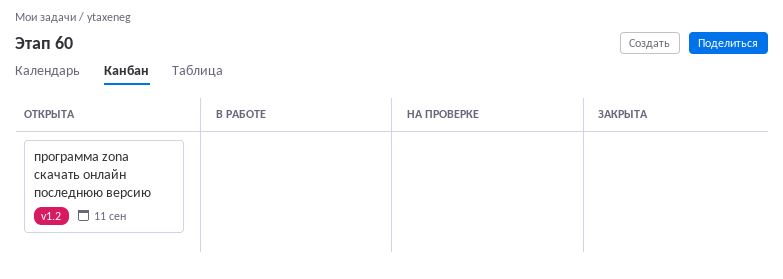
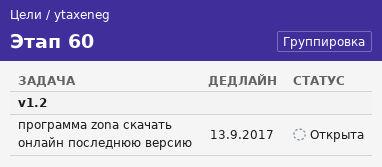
программа zona скачать онлайн последнюю версию, due: Sep 11 -> Sep 13

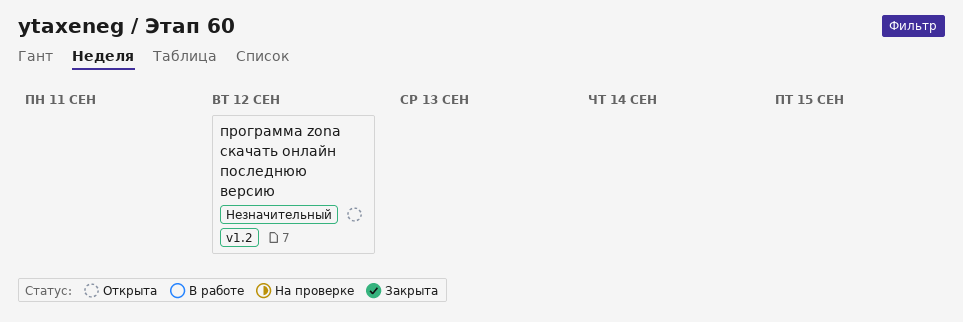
программа zona скачать онлайн последнюю версию, due: Sep 13 -> Sep 12

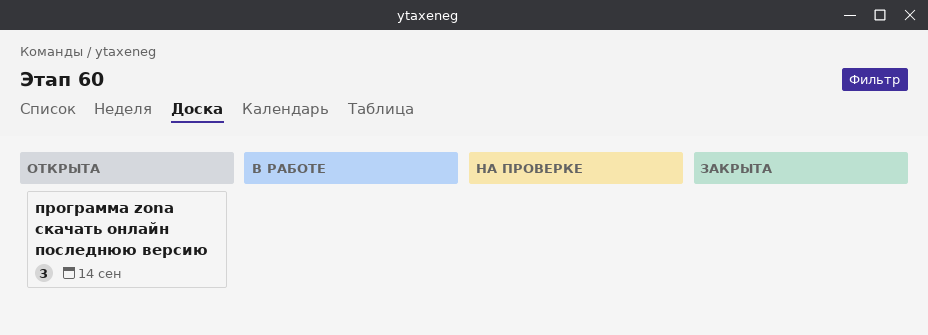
программа zona скачать онлайн последнюю версию, due: Sep 12 -> Sep 14

